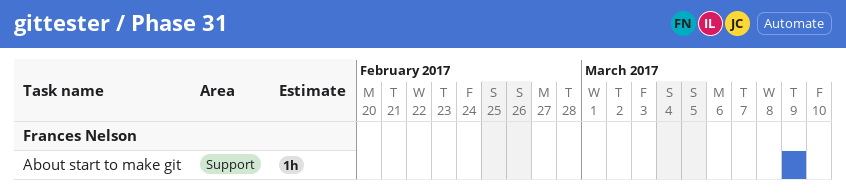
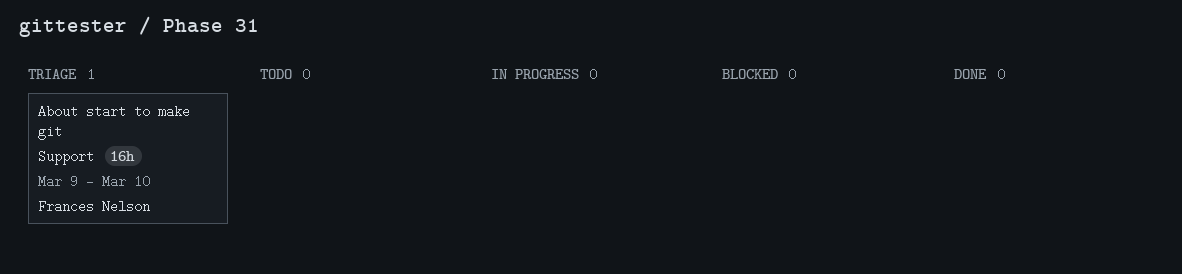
About start to make git, estimate: 1h -> 16h
About start to make git, due: Mar 9 -> Mar 10

